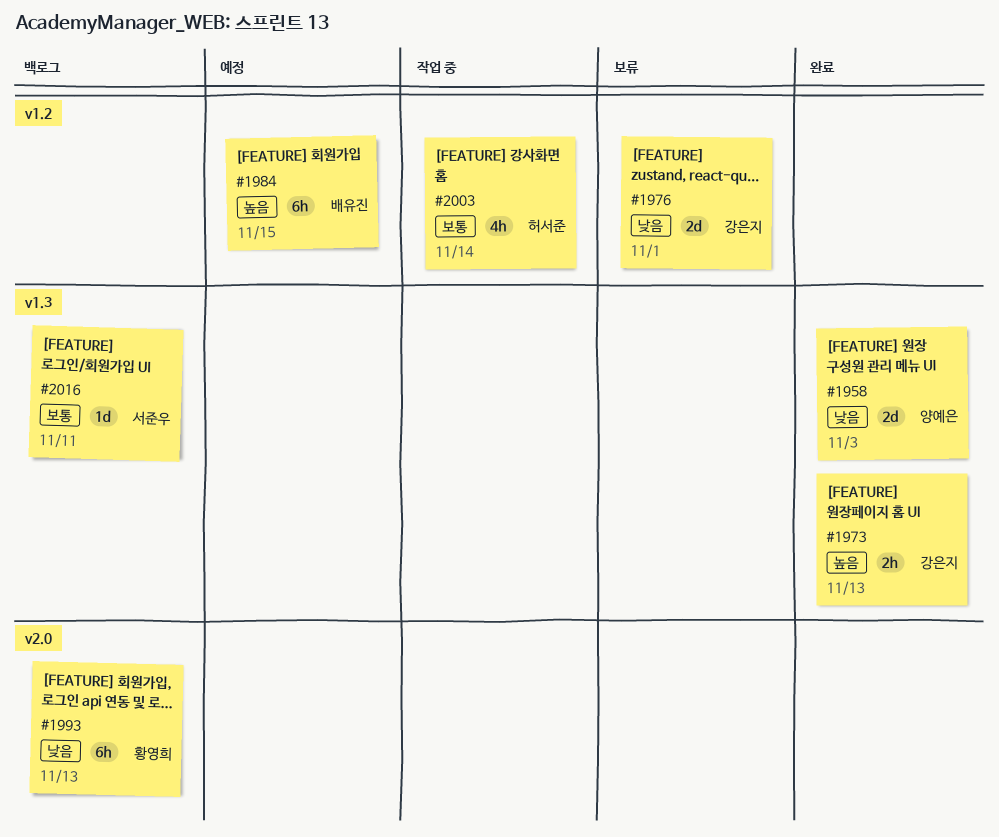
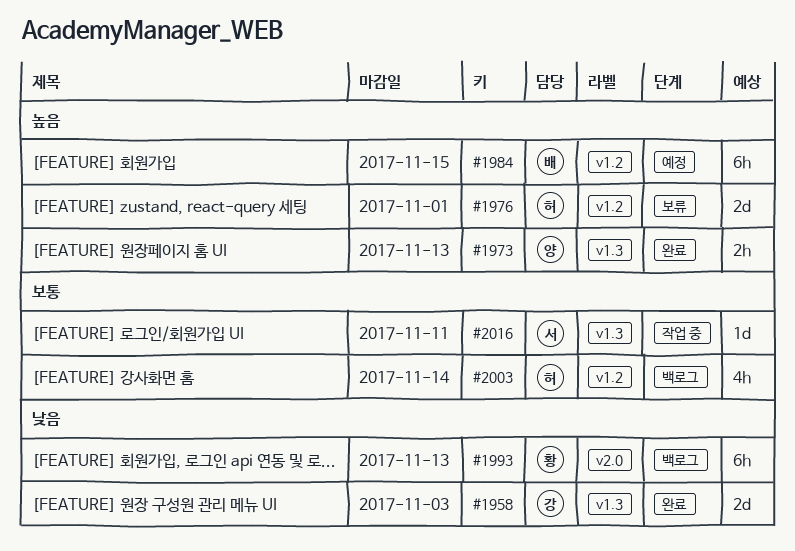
#1958, owner: 양예은 -> 강은지
#1973, owner: 강은지 -> 양예은
#1976, owner: 강은지 -> 허서준
#1976, priority: 낮음 -> 높음
#2003, status: 작업 중 -> 백로그
#2016, status: 백로그 -> 작업 중

